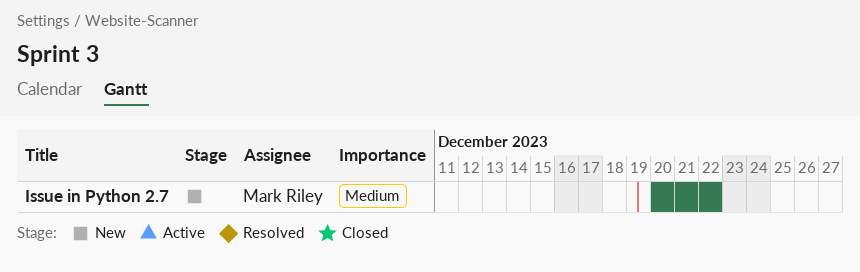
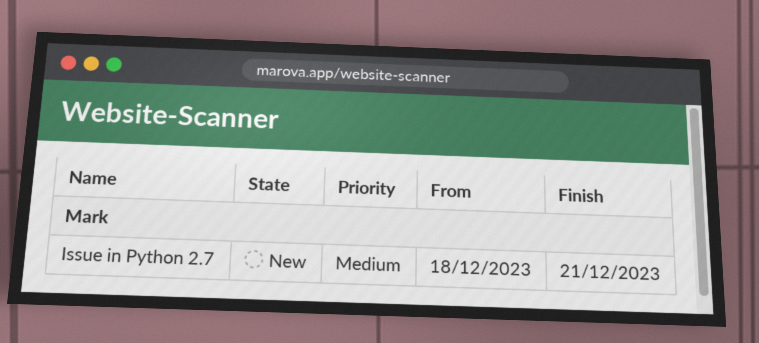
Issue in Python 2.7, start: Dec 20 -> Dec 18
Issue in Python 2.7, due: Dec 22 -> Dec 21

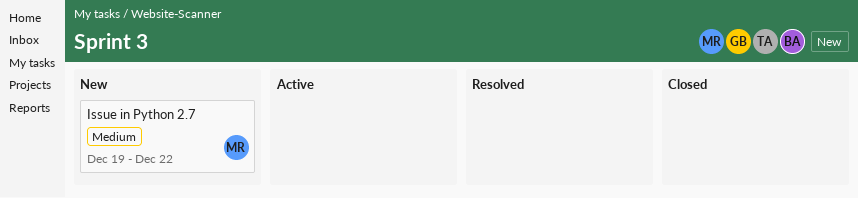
Issue in Python 2.7, start: Dec 18 -> Dec 19
Issue in Python 2.7, due: Dec 21 -> Dec 22

